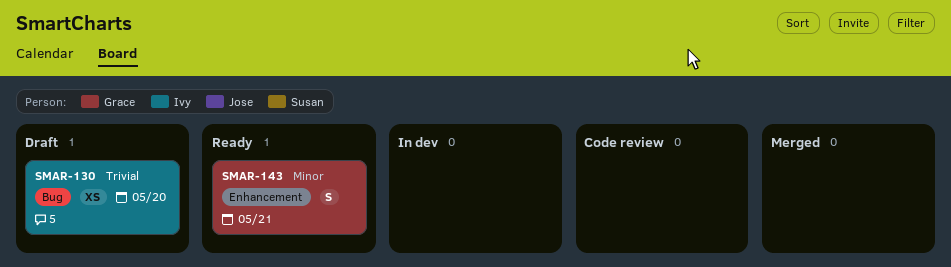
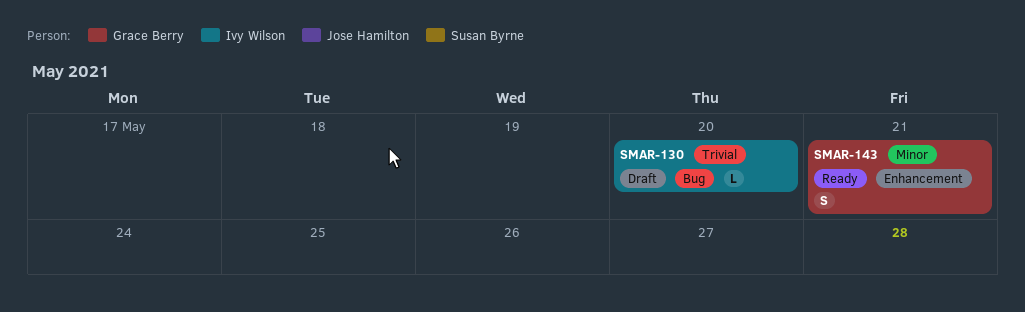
SMAR-130, estimate: XS -> L

